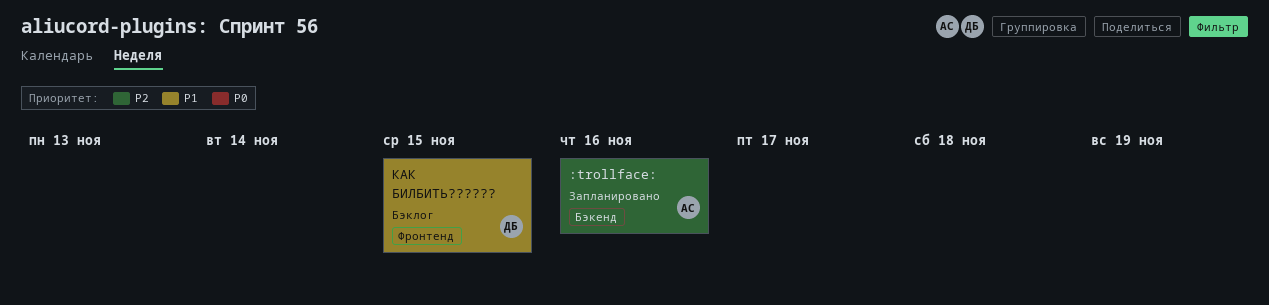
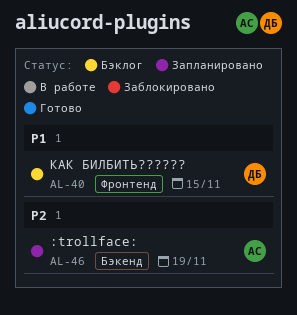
:trollface:, due: Nov 16 -> Nov 19

